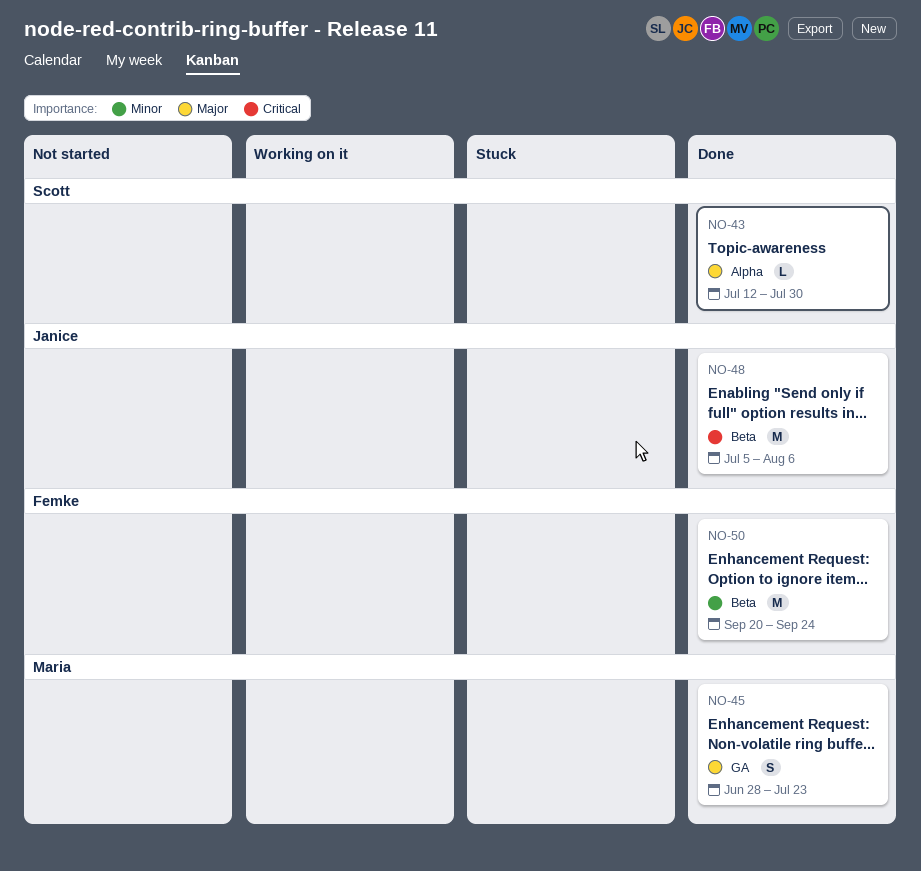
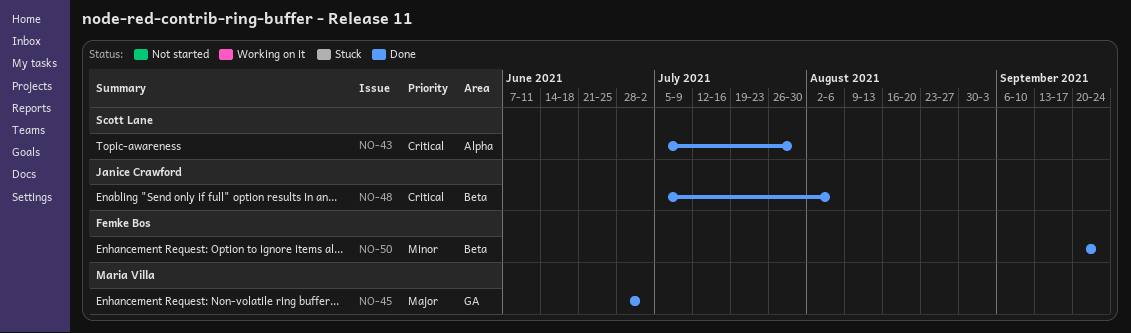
NO-43, priority: Major -> Critical
NO-43, start: Jul 12 -> Jul 5
NO-45, due: Jul 23 -> Jul 2

